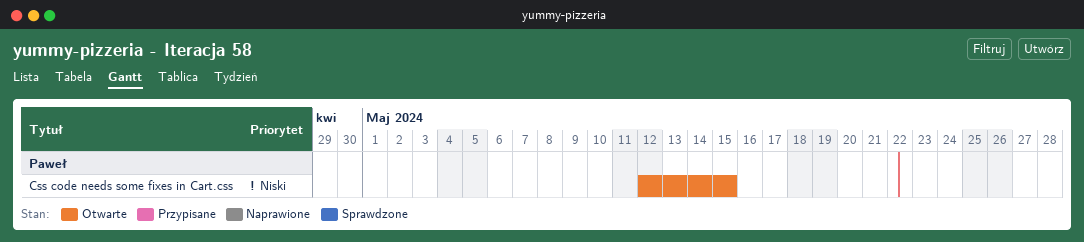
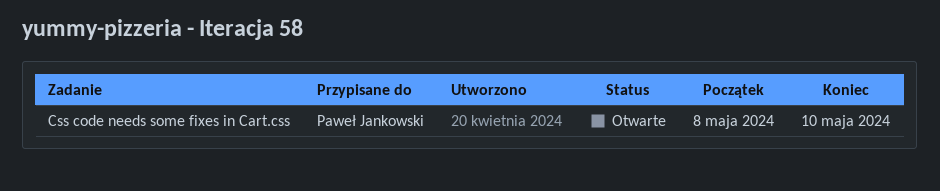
Css code needs some fixes in Cart.css, start: May 12 -> May 8
Css code needs some fixes in Cart.css, due: May 15 -> May 10

